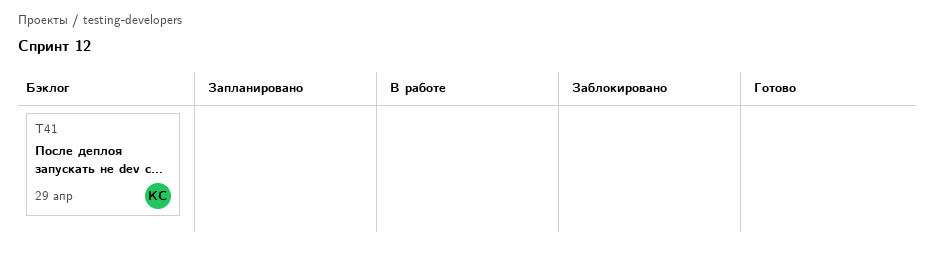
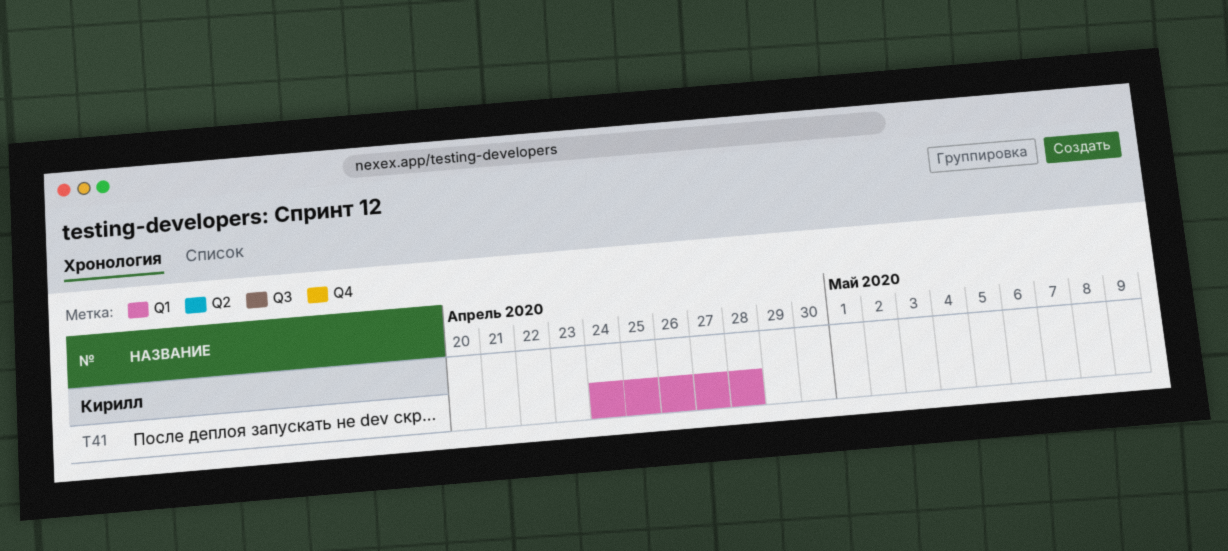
T41, due: Apr 29 -> Apr 28

